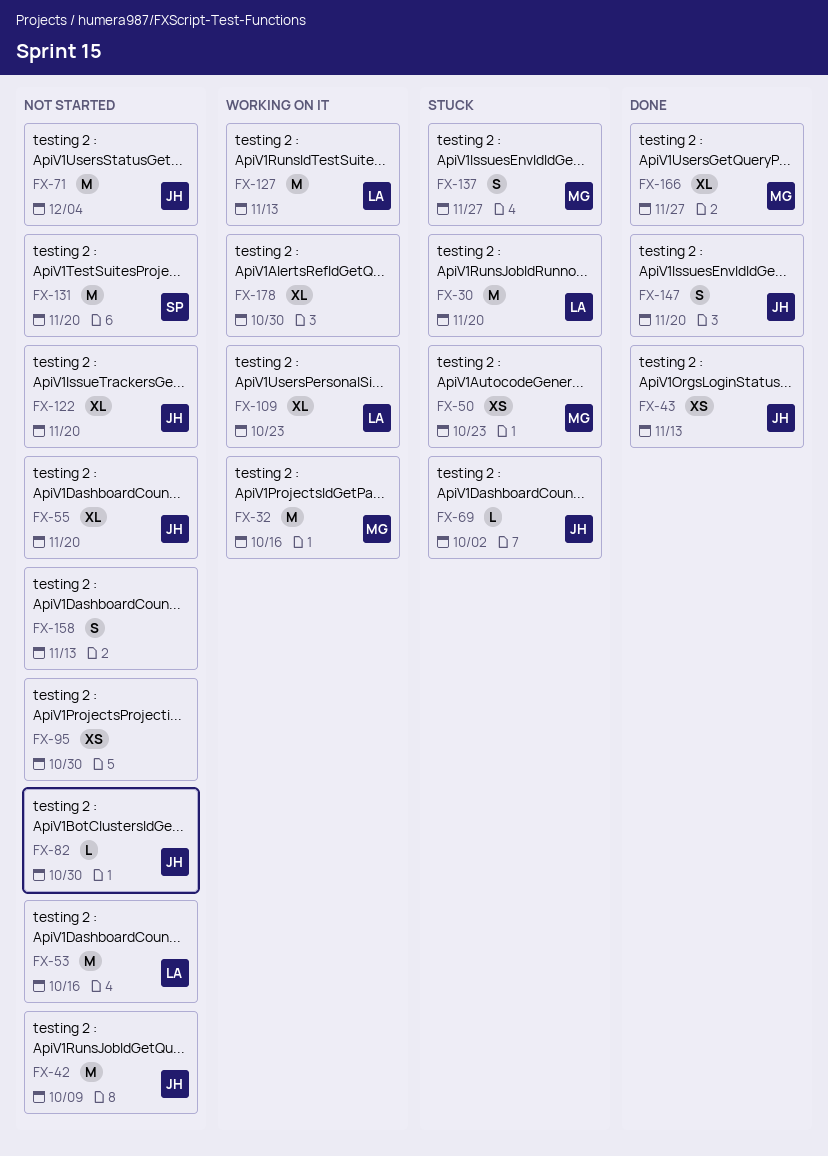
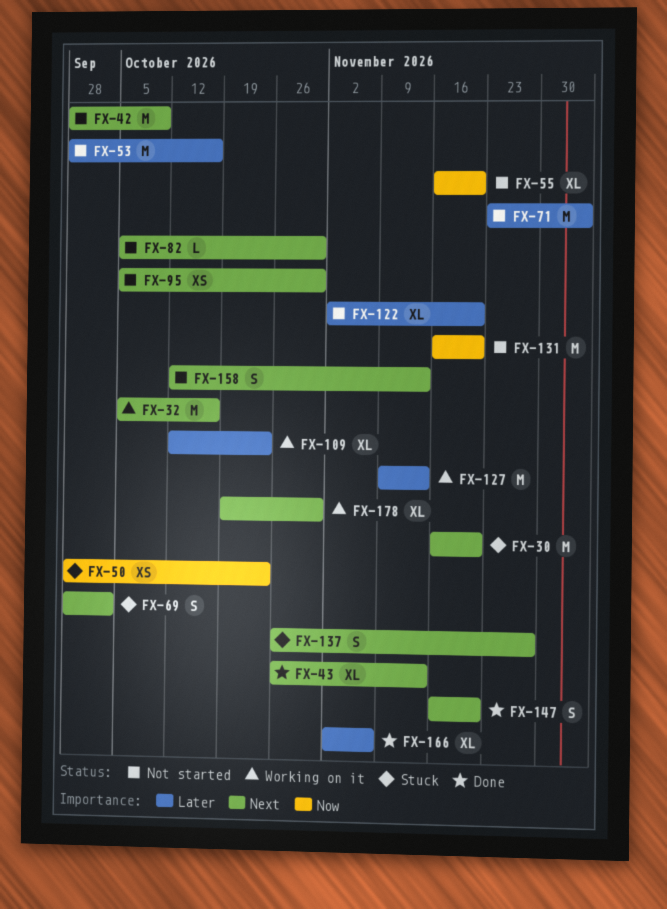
FX-43, estimate: XS -> XL
FX-69, estimate: L -> S
FX-166, due: Nov 27 -> Nov 6

